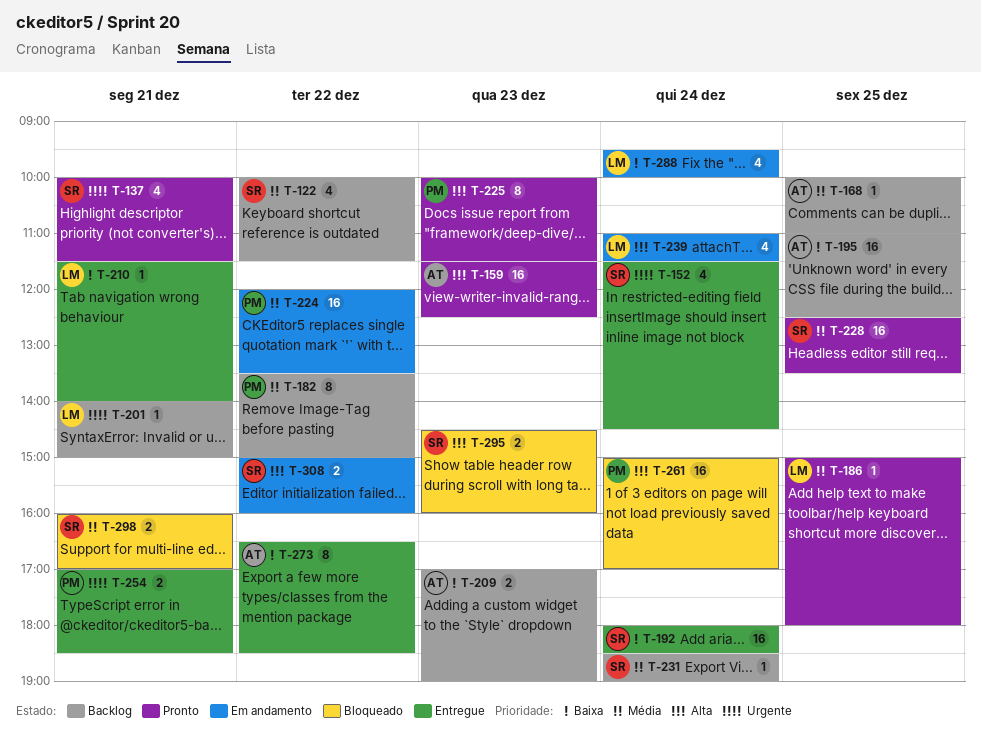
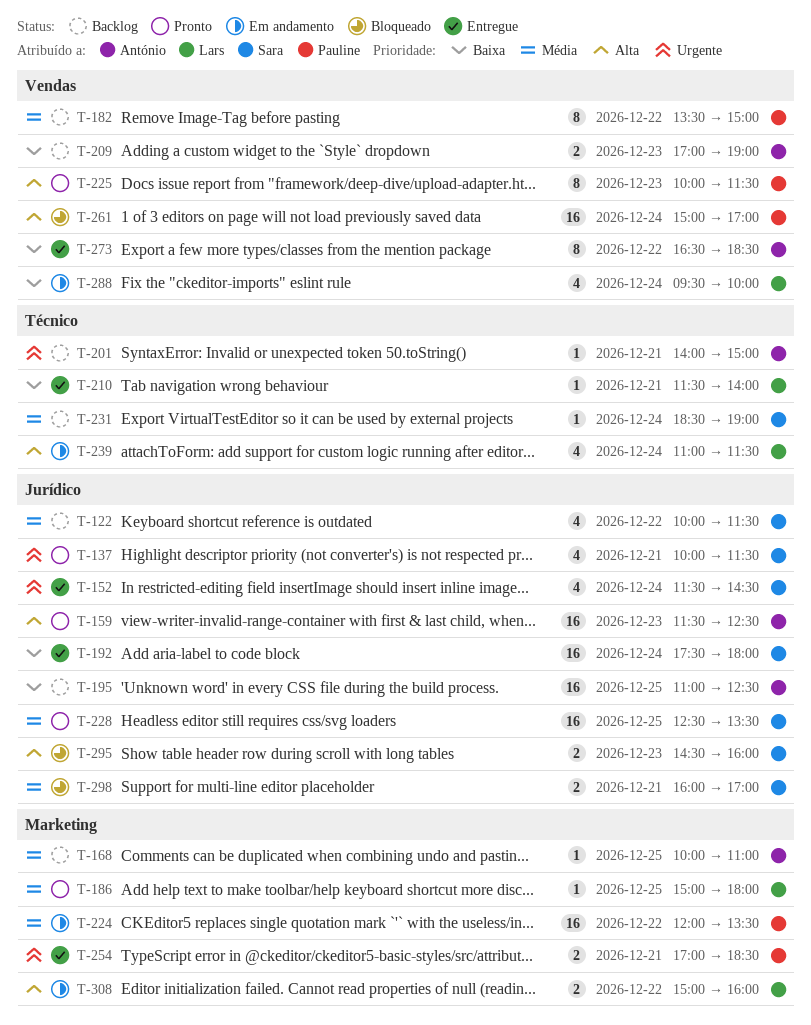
T-192, begins: 18:00 -> 17:30
T-192, ends: 18:30 -> 18:00
T-201, owner: Lars -> António
T-308, owner: Sara -> Lars

